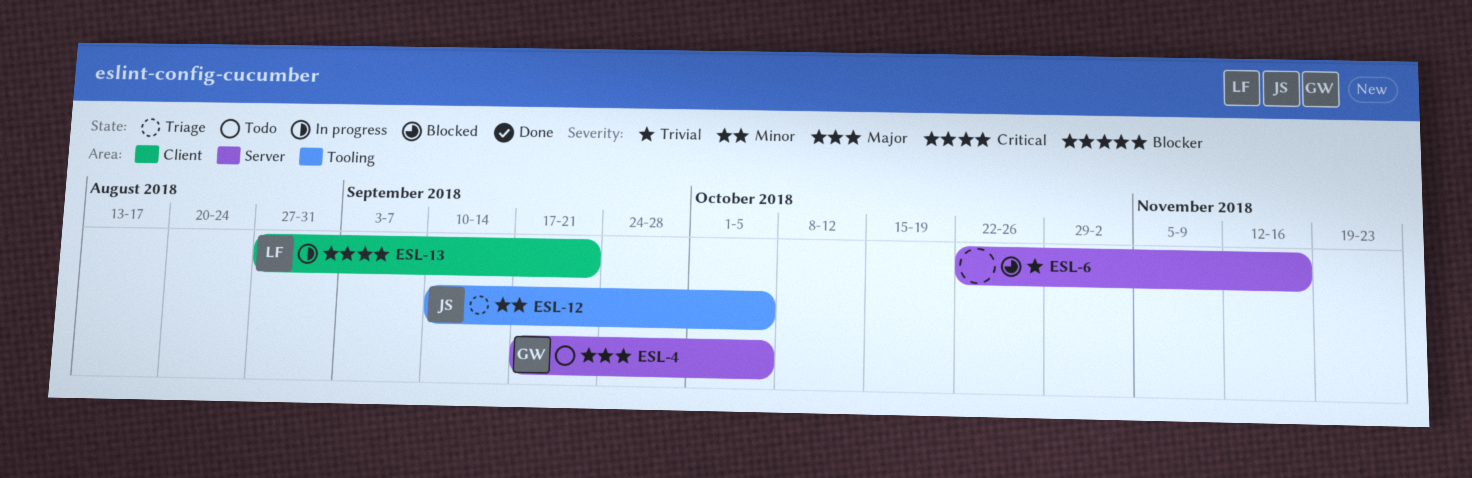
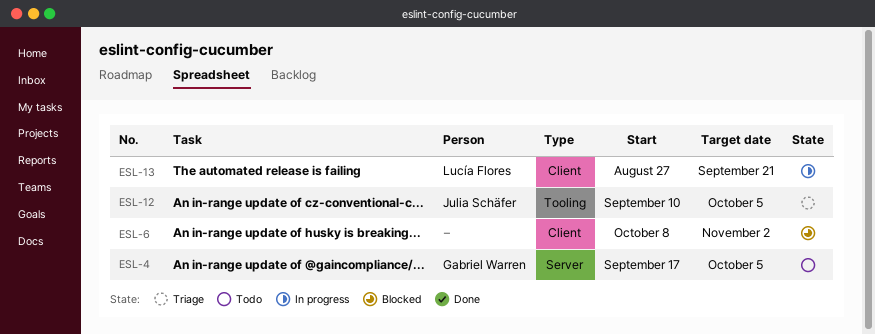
ESL-6, label: Server -> Client
ESL-6, start: Oct 22 -> Oct 8
ESL-6, due: Nov 16 -> Nov 2

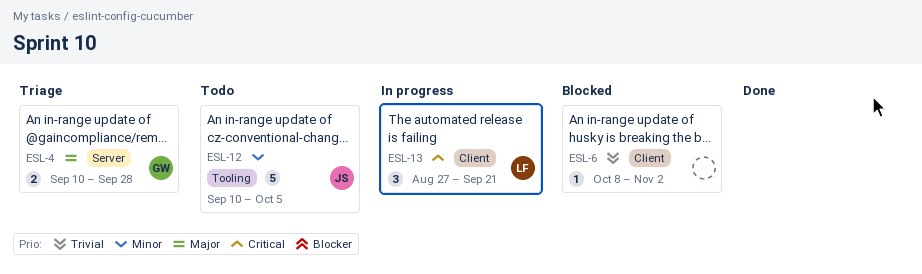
ESL-4, status: Todo -> Triage
ESL-4, start: Sep 17 -> Sep 10
ESL-4, due: Oct 5 -> Sep 28
ESL-12, status: Triage -> Todo

